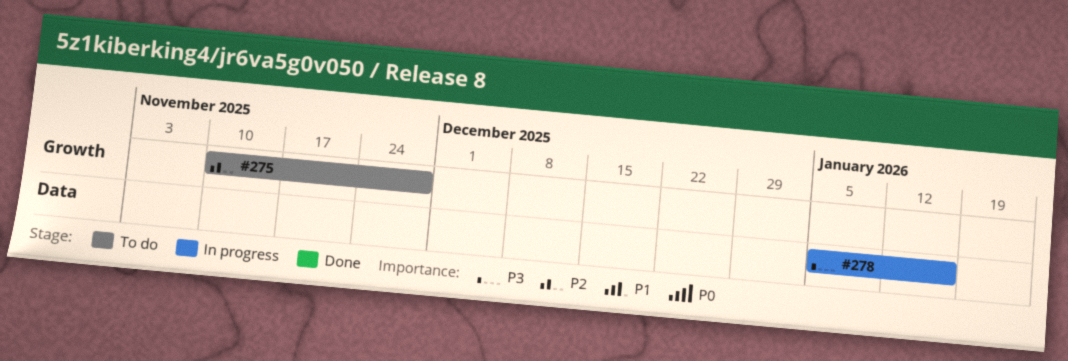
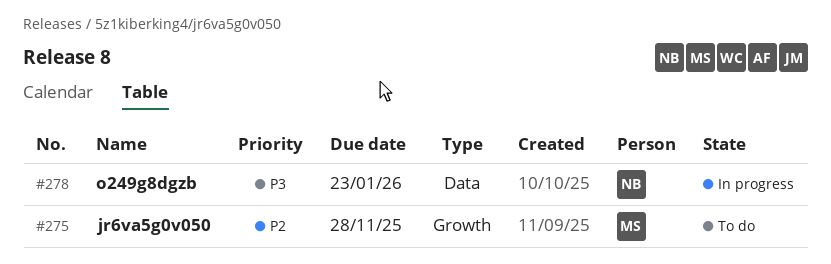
#278, due: Jan 16 -> Jan 23

